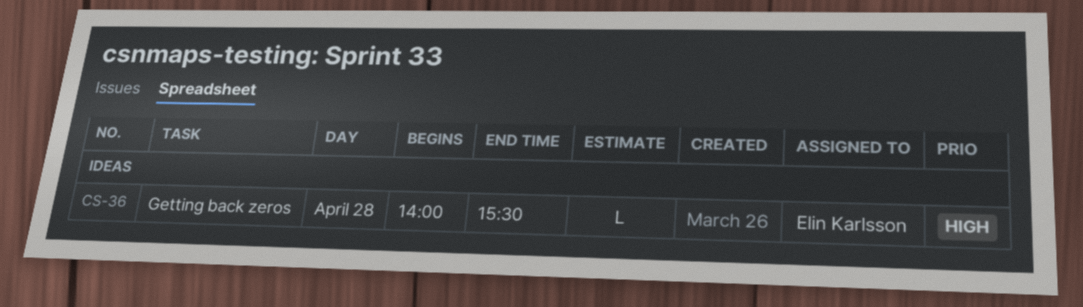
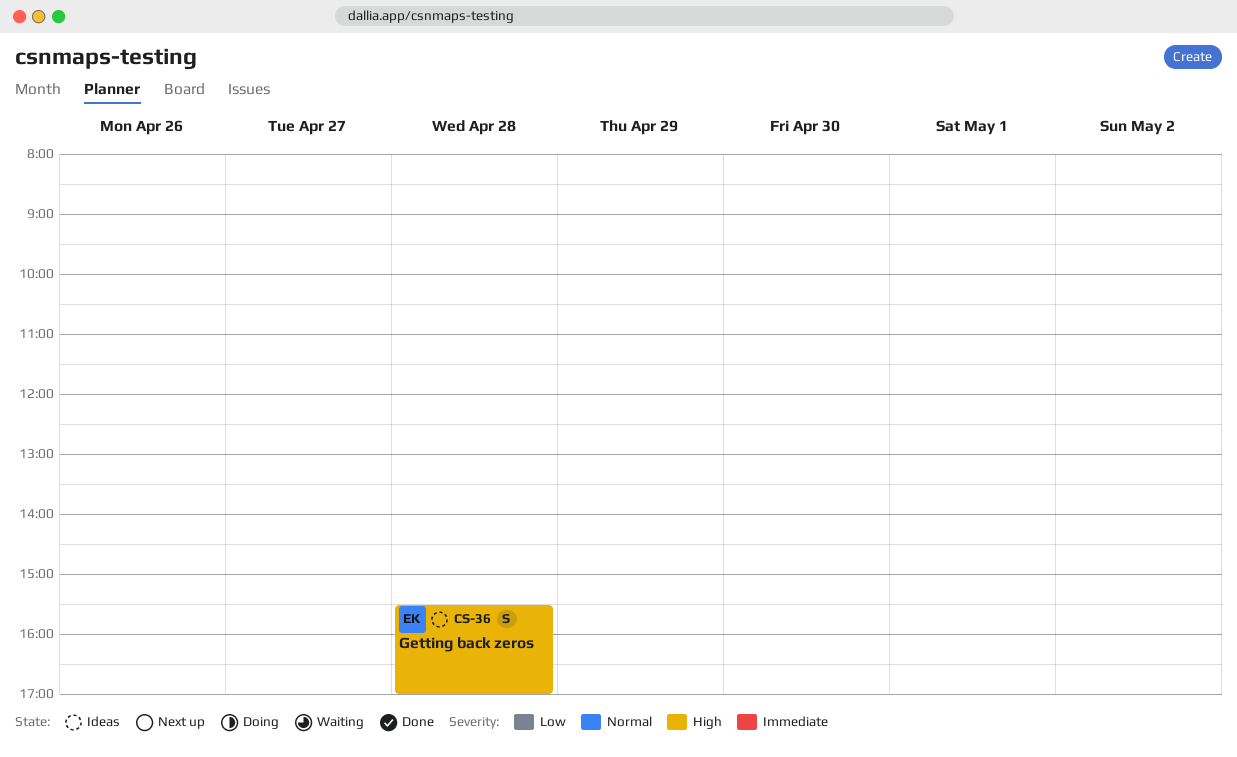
CS-36, estimate: L -> S
CS-36, begins: 14:00 -> 15:30
CS-36, ends: 15:30 -> 17:00

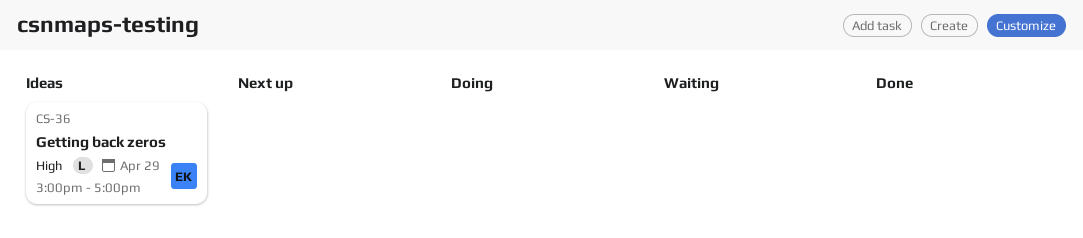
CS-36, estimate: S -> L
CS-36, day: Apr 28 -> Apr 29
CS-36, begins: 15:30 -> 15:00

